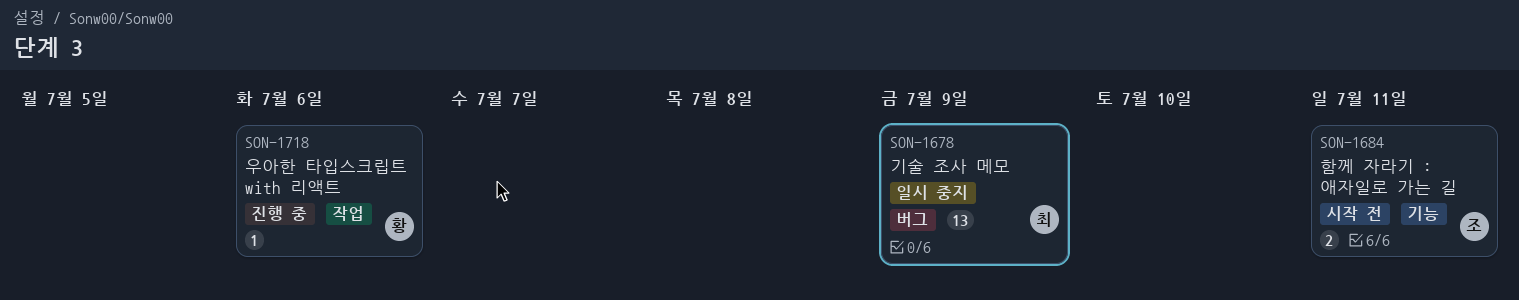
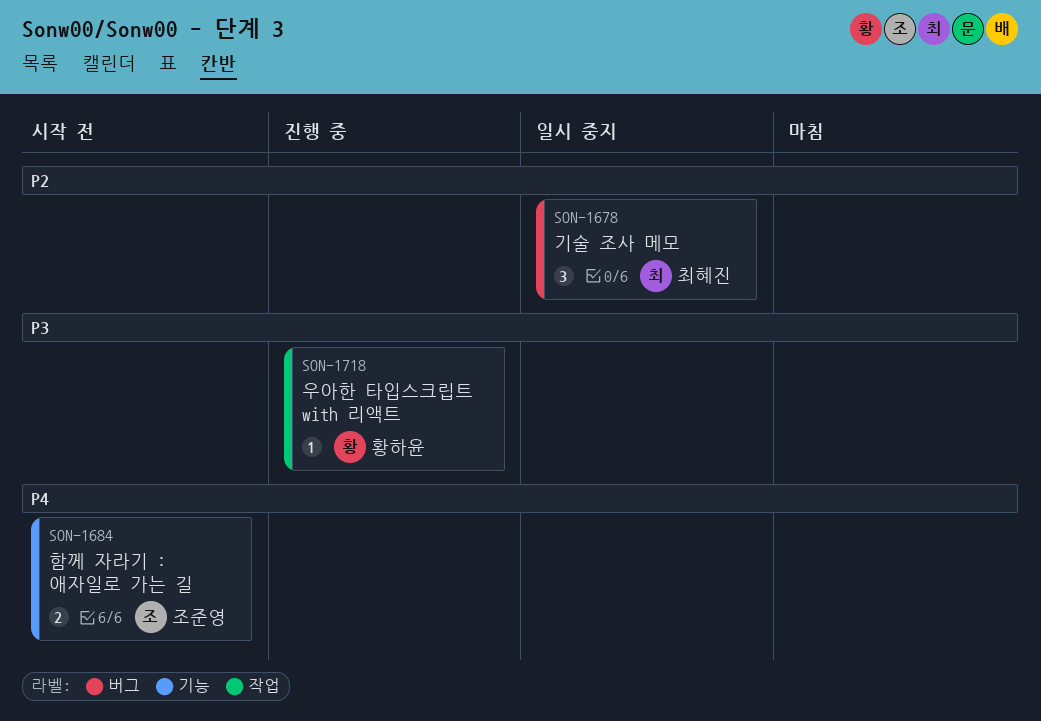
SON-1678, estimate: 13 -> 3

